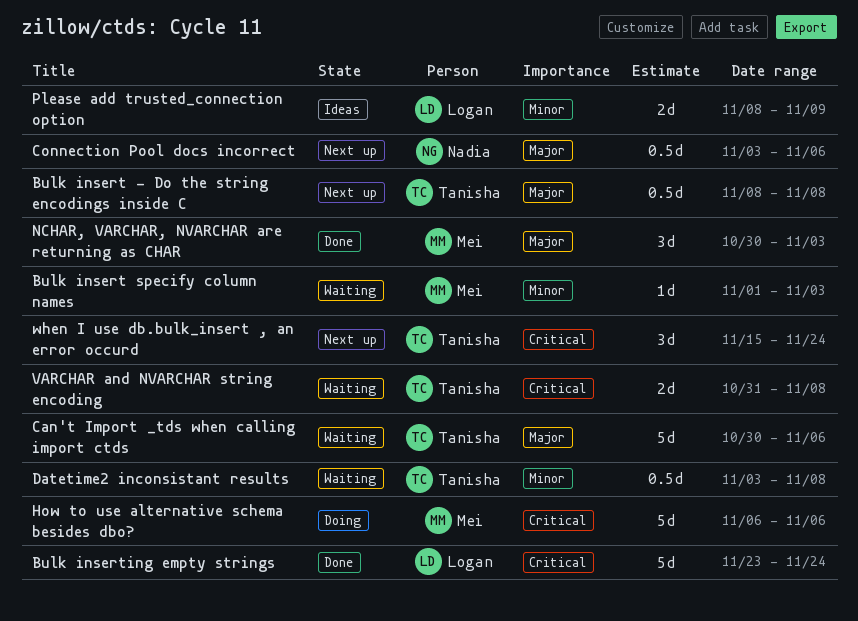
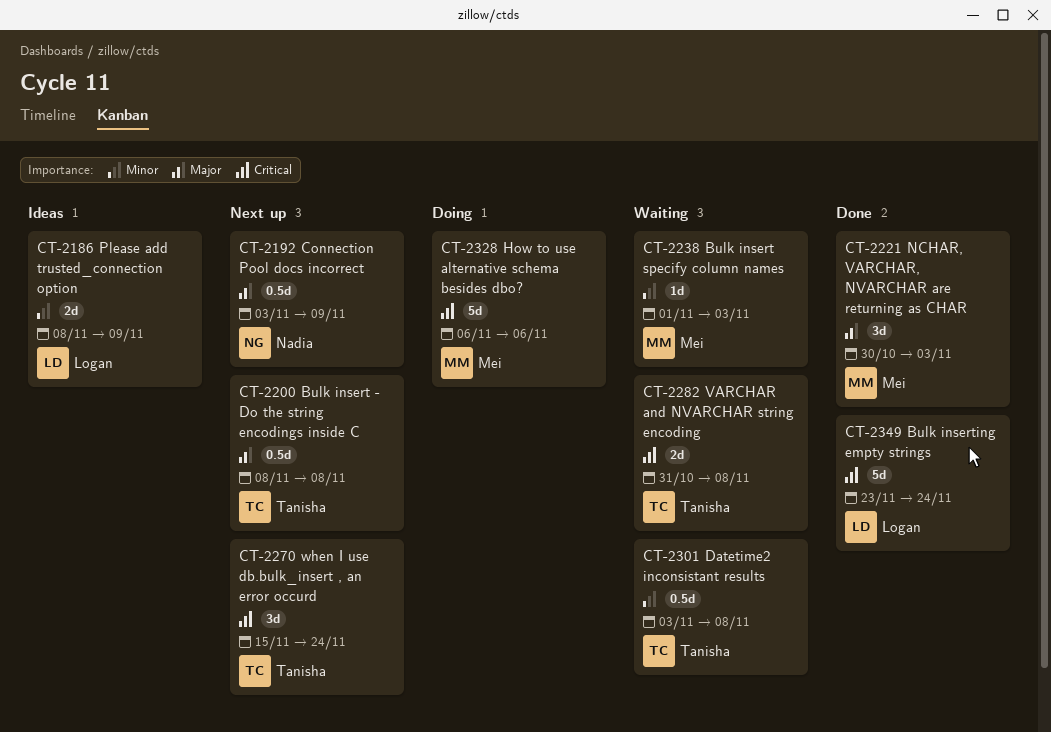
Can't Import _tds when calling import ctds: present -> none
Connection Pool docs incorrect, due: Nov 6 -> Nov 9

